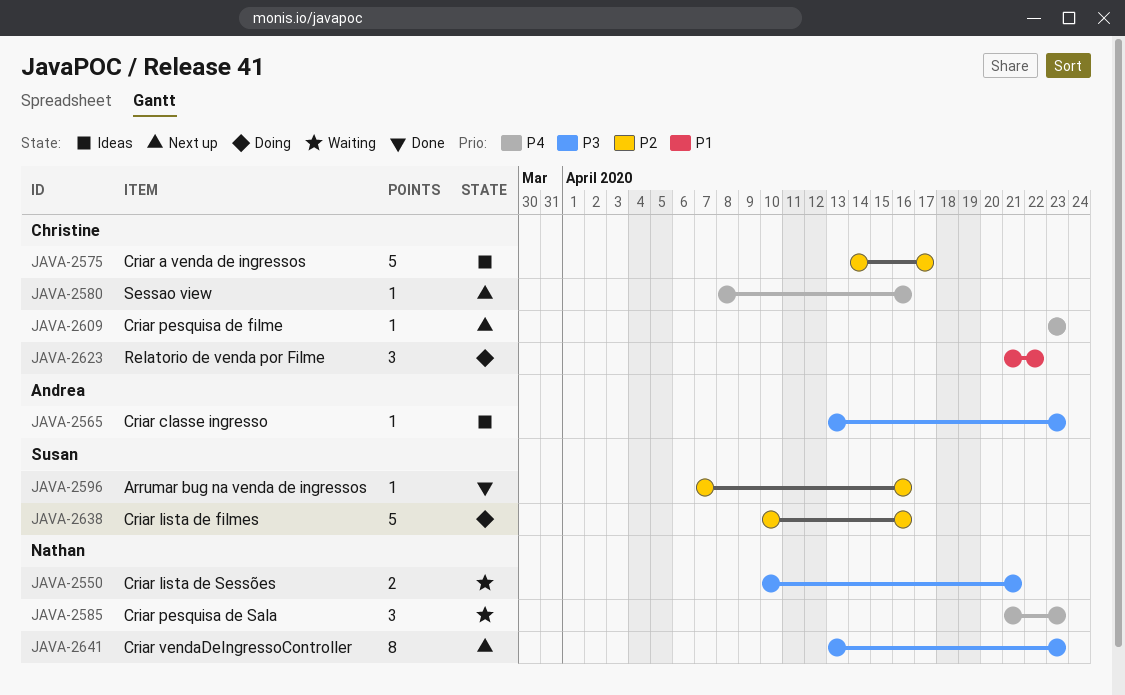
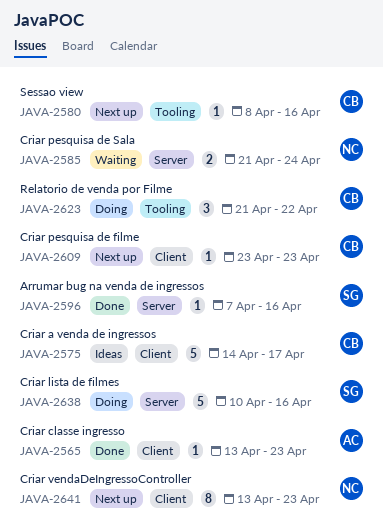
JAVA-2550: present -> none
JAVA-2565, status: Ideas -> Done
JAVA-2585, estimate: 3 -> 2
JAVA-2585, due: Apr 23 -> Apr 24

